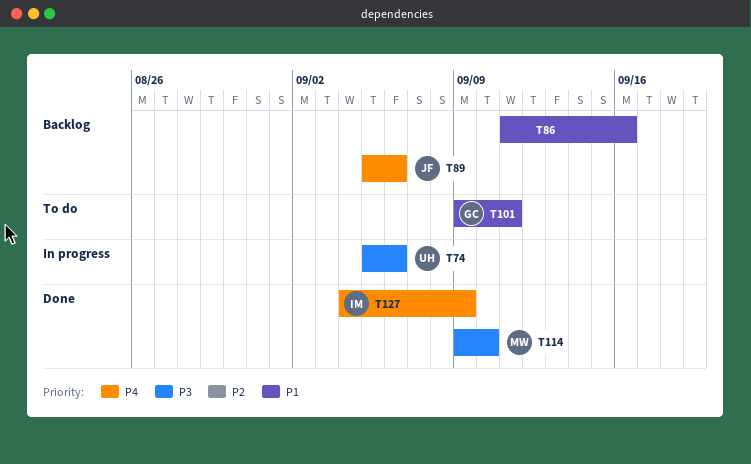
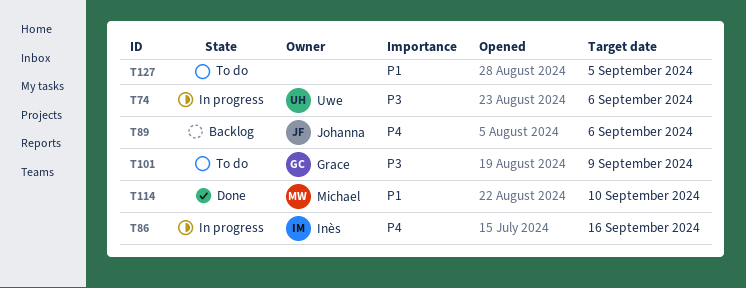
T86, status: Backlog -> In progress
T86, owner: none -> Inès
T86, priority: P1 -> P4
T101, priority: P1 -> P3
T101, due: Sep 11 -> Sep 9
T114, priority: P3 -> P1
T127, status: Done -> To do
T127, owner: Inès -> none
T127, priority: P4 -> P1
T127, due: Sep 9 -> Sep 5

